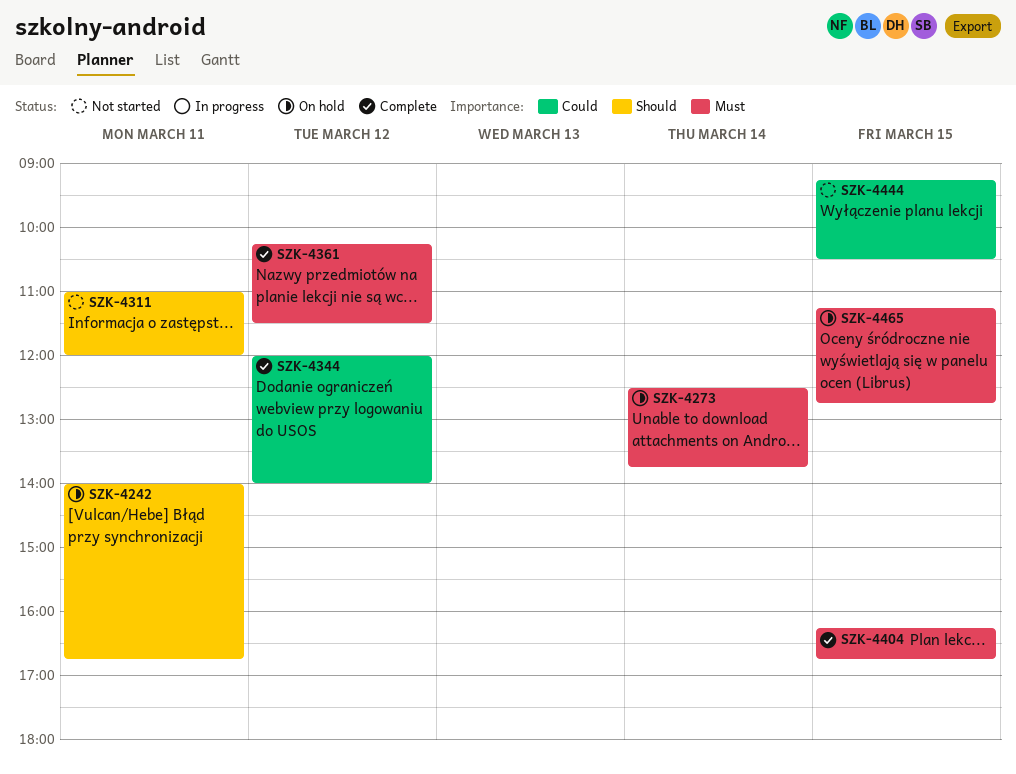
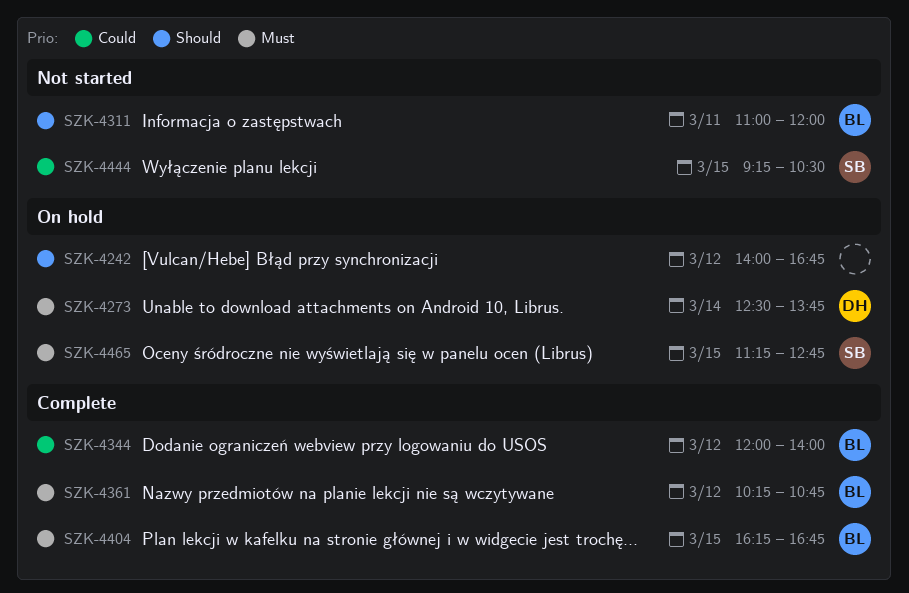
SZK-4242, day: Mar 11 -> Mar 12
SZK-4361, ends: 11:30 -> 10:45

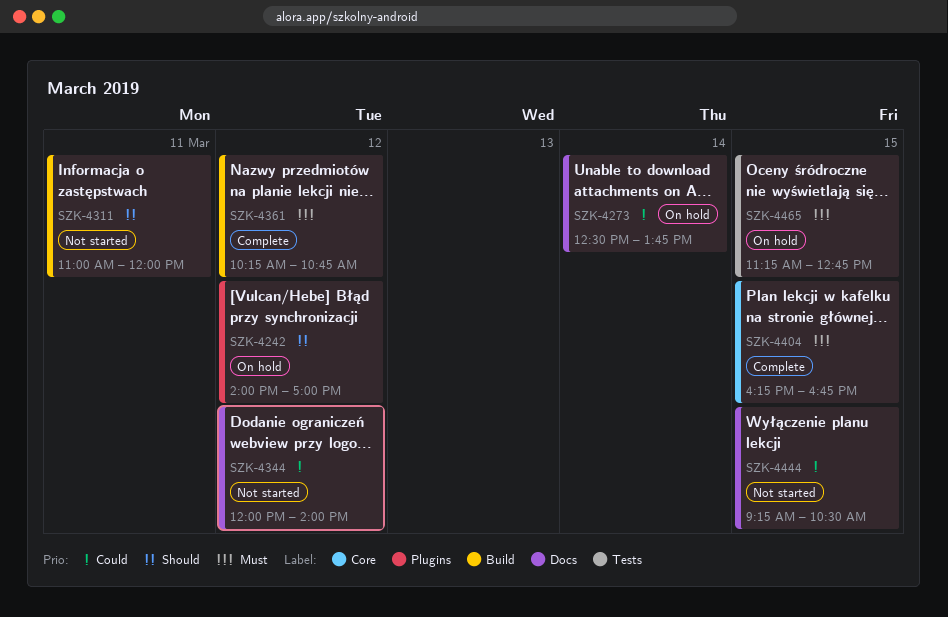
SZK-4242, ends: 16:45 -> 17:00
SZK-4273, priority: Must -> Could
SZK-4344, status: Complete -> Not started

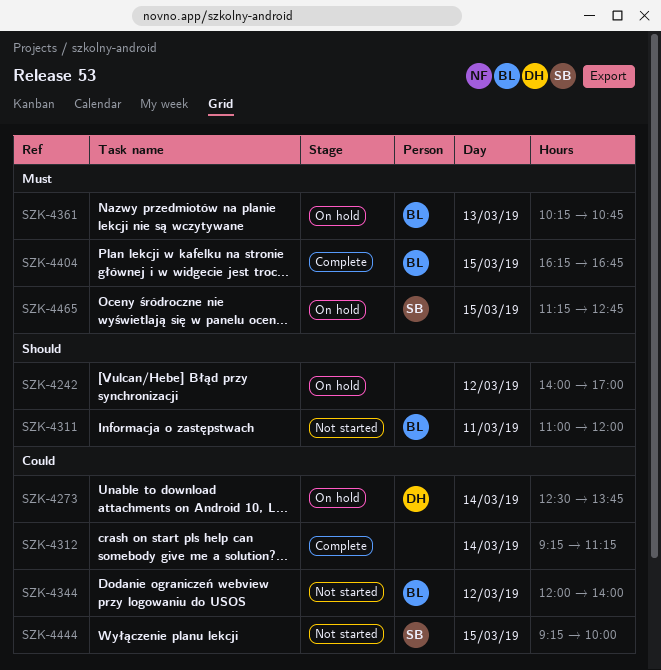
SZK-4312: none -> present
SZK-4361, status: Complete -> On hold
SZK-4361, day: Mar 12 -> Mar 13
SZK-4444, ends: 10:30 -> 10:00

